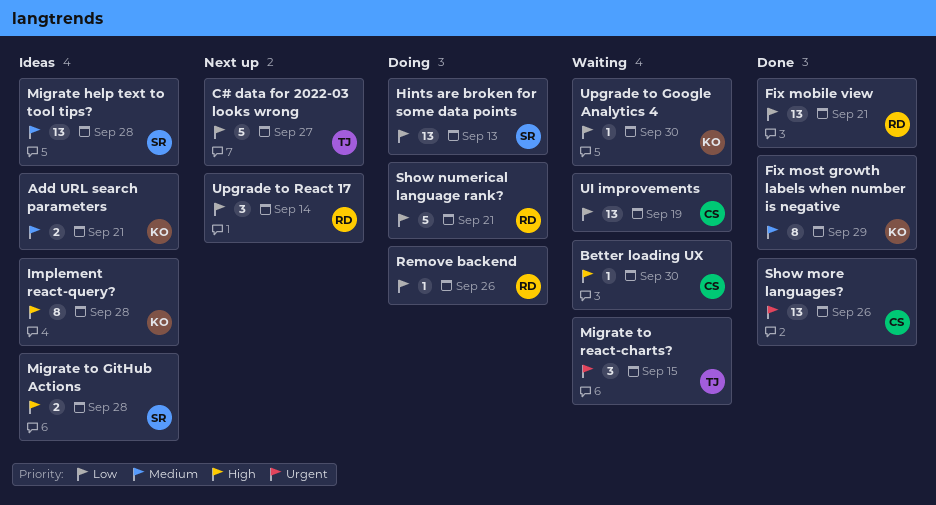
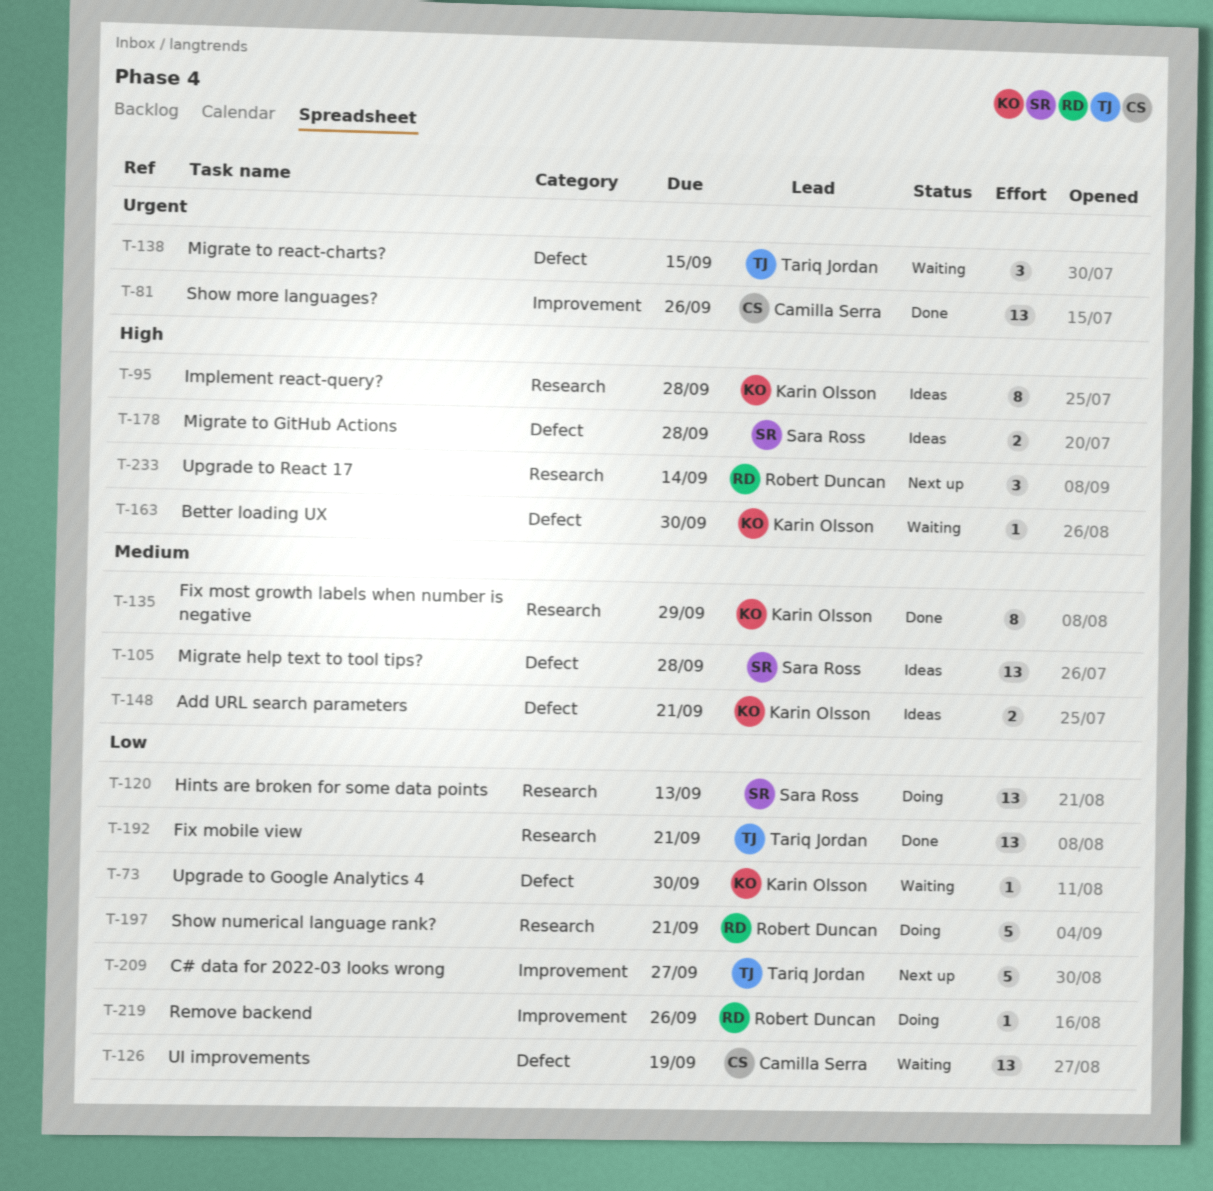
Better loading UX, owner: Camilla Serra -> Karin Olsson
Fix mobile view, owner: Robert Duncan -> Tariq Jordan
Upgrade to React 17, priority: Low -> High

